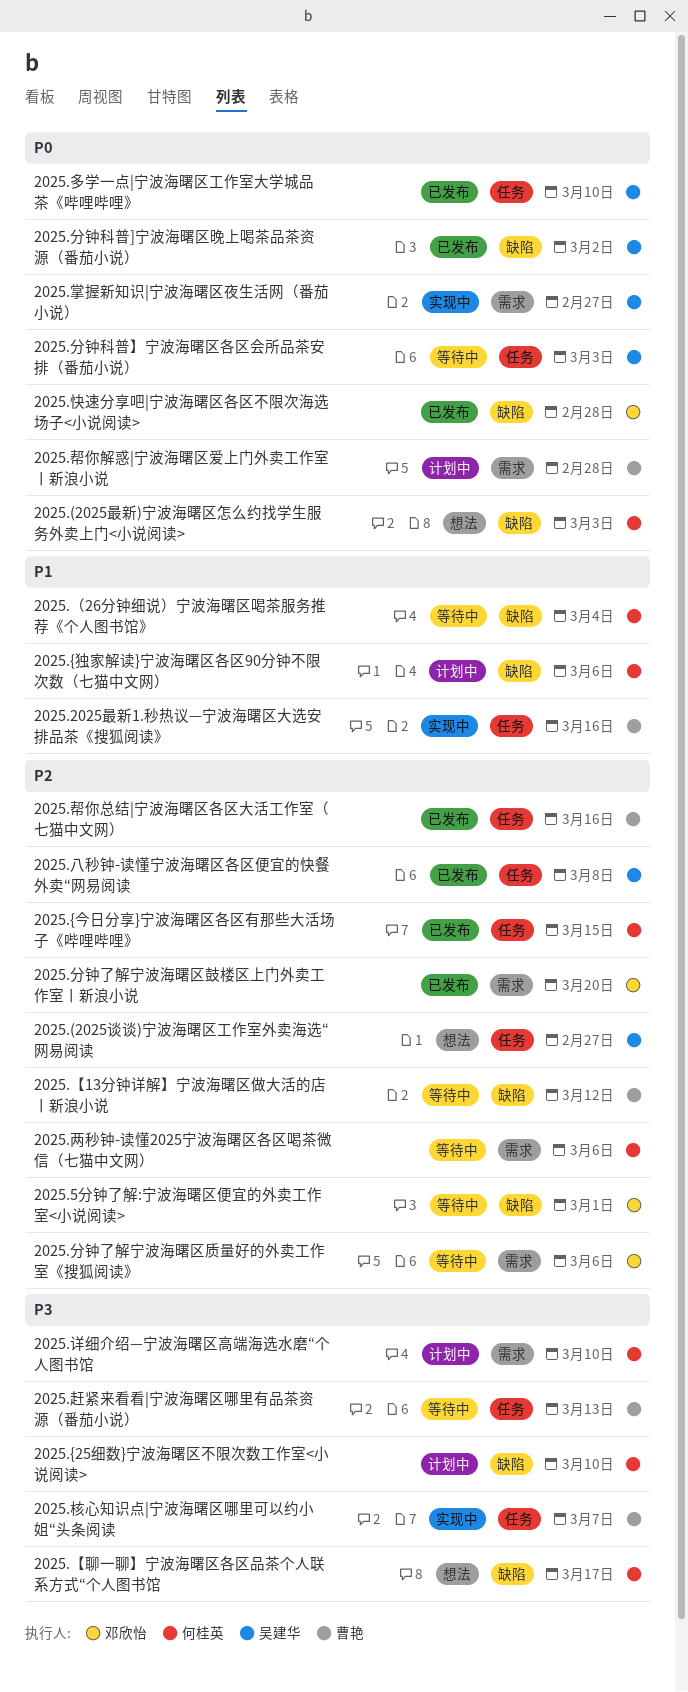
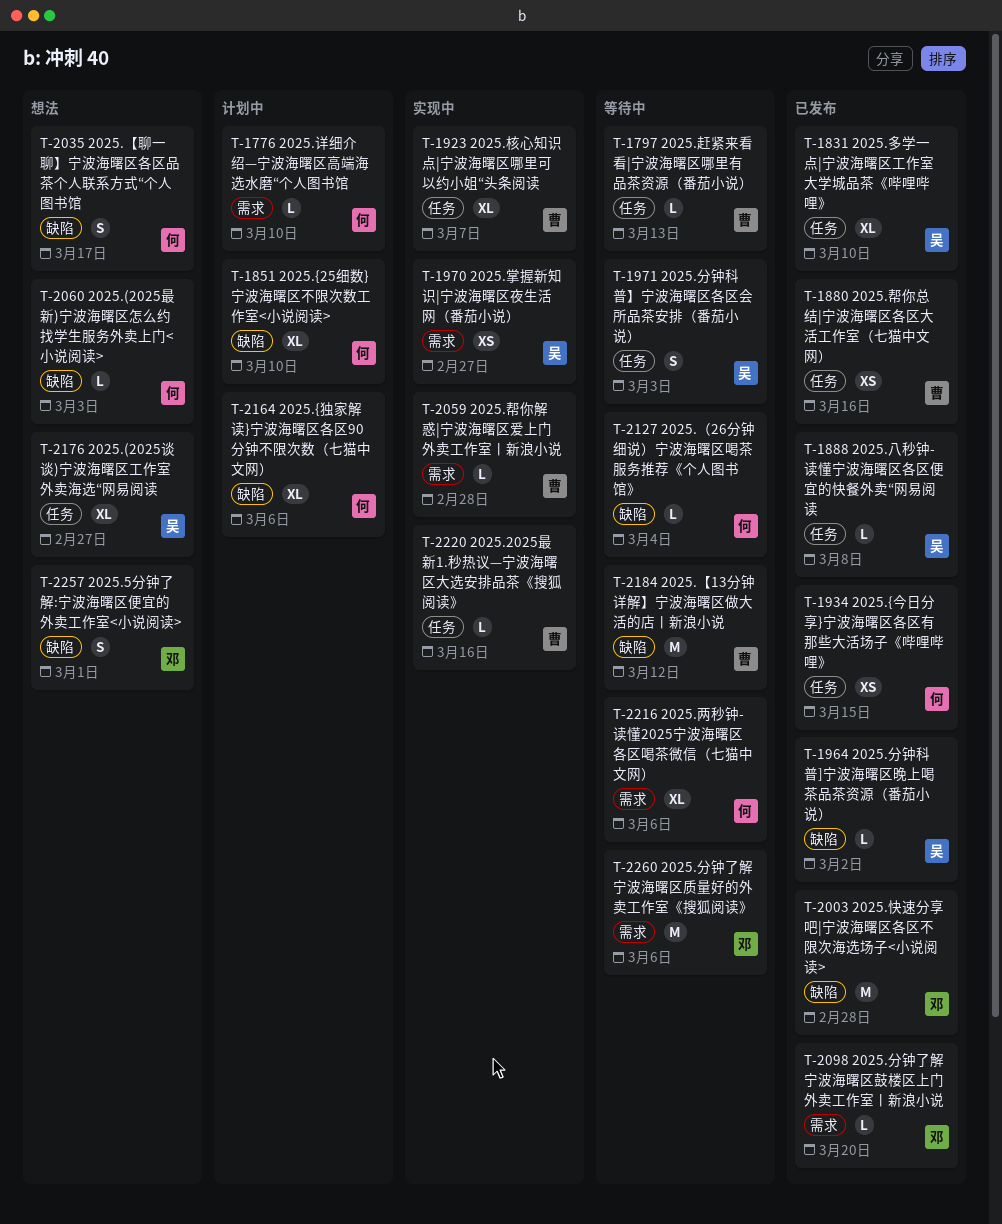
2025.5分钟了解:宁波海曙区便宜的外卖工作室<小说阅读>, status: 等待中 -> 想法
2025.帮你解惑|宁波海曙区爱上门外卖工作室丨新浪小说, status: 计划中 -> 实现中

